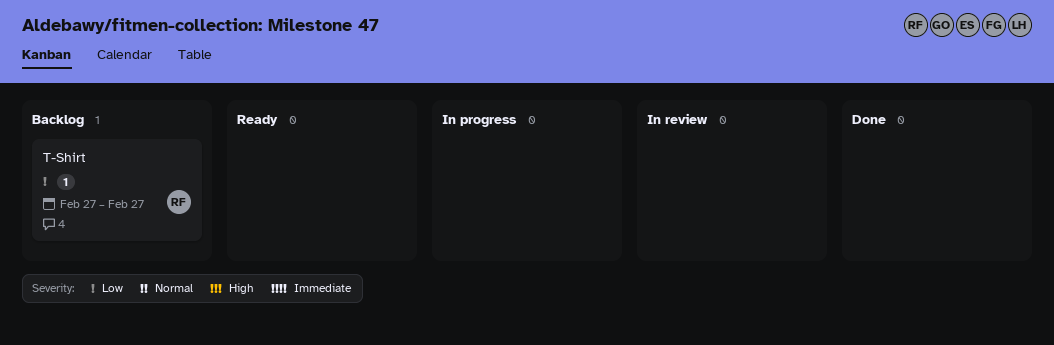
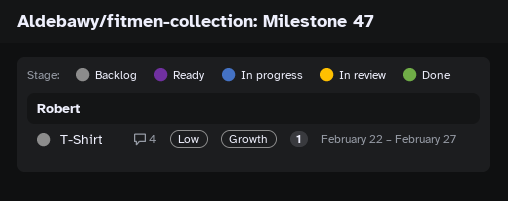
T-Shirt, start: Feb 27 -> Feb 22

